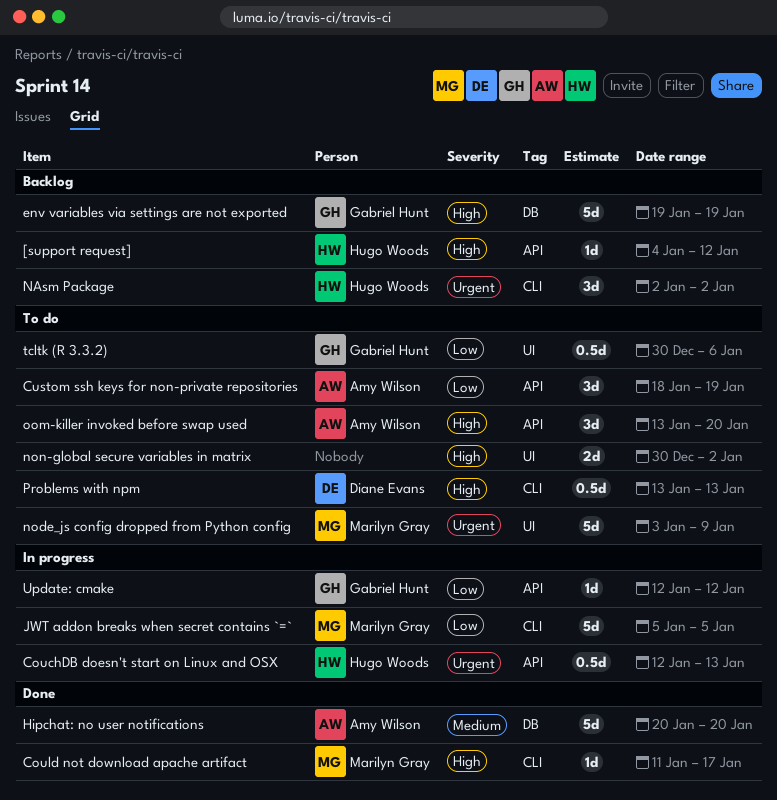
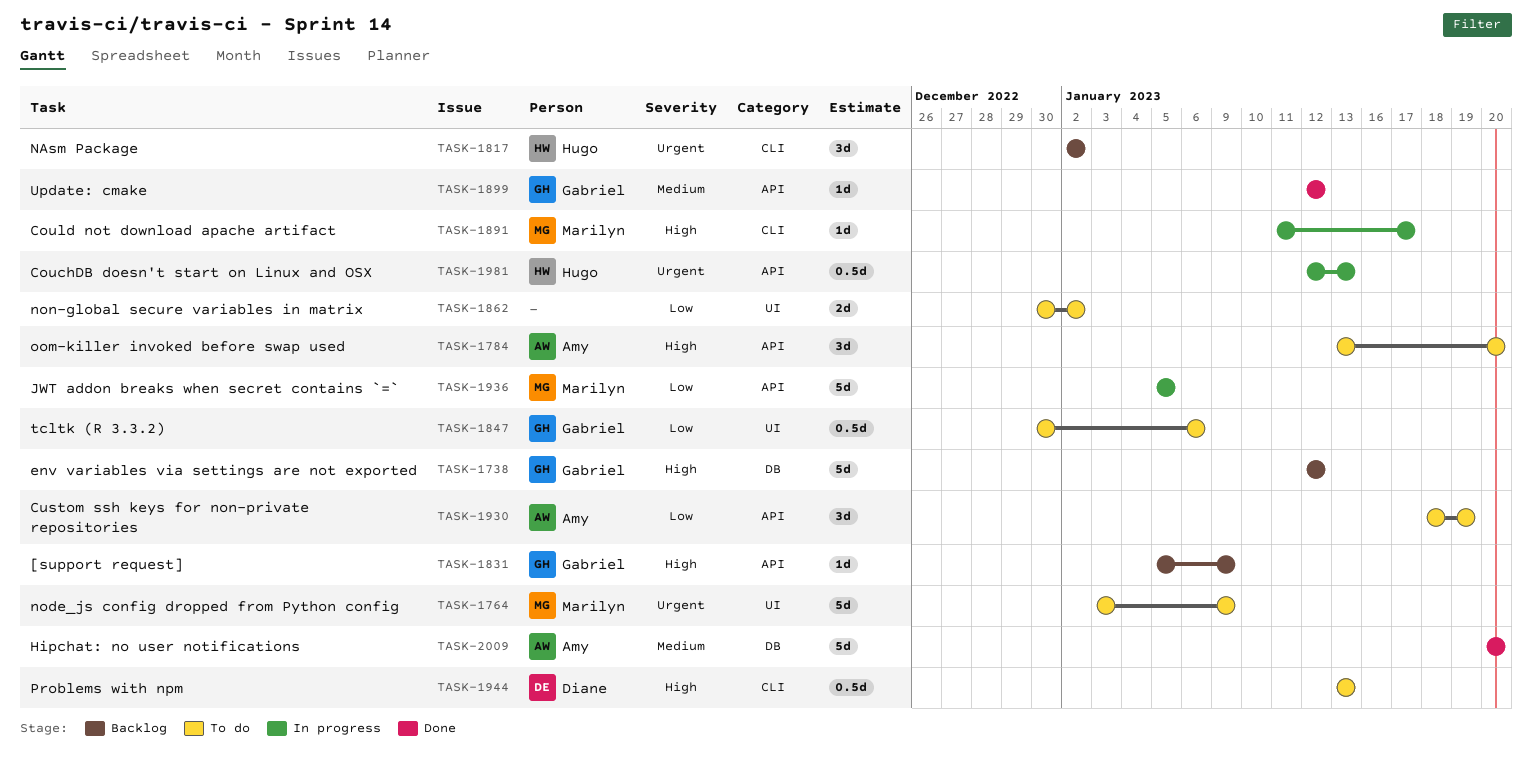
[support request], owner: Hugo Woods -> Gabriel Hunt
[support request], start: Jan 4 -> Jan 5
[support request], due: Jan 12 -> Jan 9
Could not download apache artifact, status: Done -> In progress
env variables via settings are not exported, start: Jan 19 -> Jan 12
env variables via settings are not exported, due: Jan 19 -> Jan 12
JWT addon breaks when secret contains `=`, label: CLI -> API
non-global secure variables in matrix, priority: High -> Low
Update: cmake, status: In progress -> Done
Update: cmake, priority: Low -> Medium

